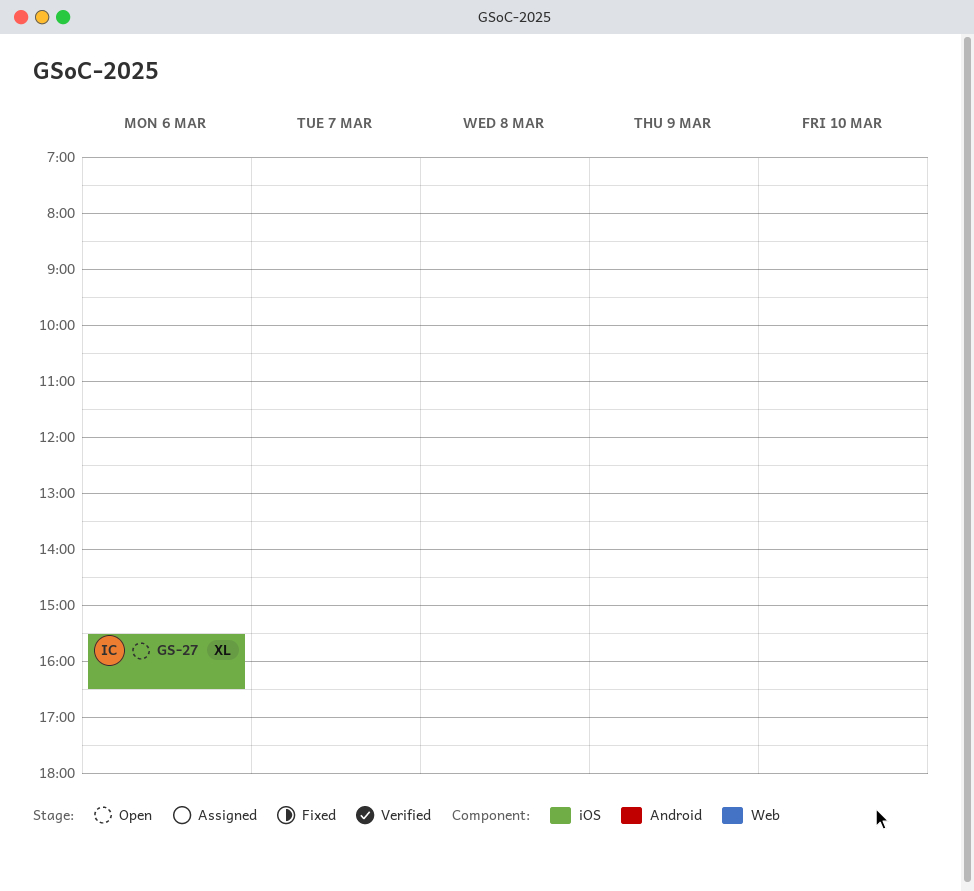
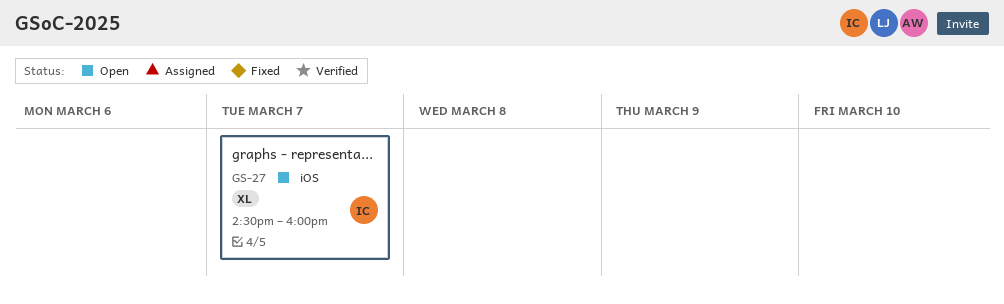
GS-27, day: Mar 6 -> Mar 7
GS-27, begins: 15:30 -> 14:30
GS-27, ends: 16:30 -> 16:00

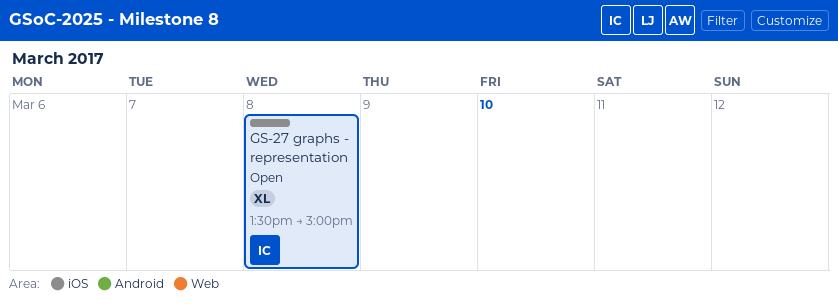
GS-27, day: Mar 7 -> Mar 8
GS-27, begins: 14:30 -> 13:30
GS-27, ends: 16:00 -> 15:00

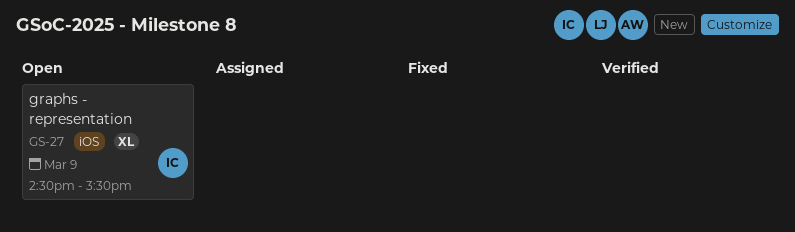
GS-27, day: Mar 8 -> Mar 9
GS-27, begins: 13:30 -> 14:30
GS-27, ends: 15:00 -> 15:30

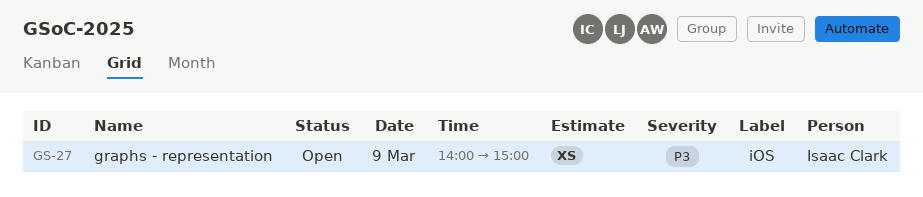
GS-27, estimate: XL -> XS
GS-27, begins: 14:30 -> 14:00
GS-27, ends: 15:30 -> 15:00

